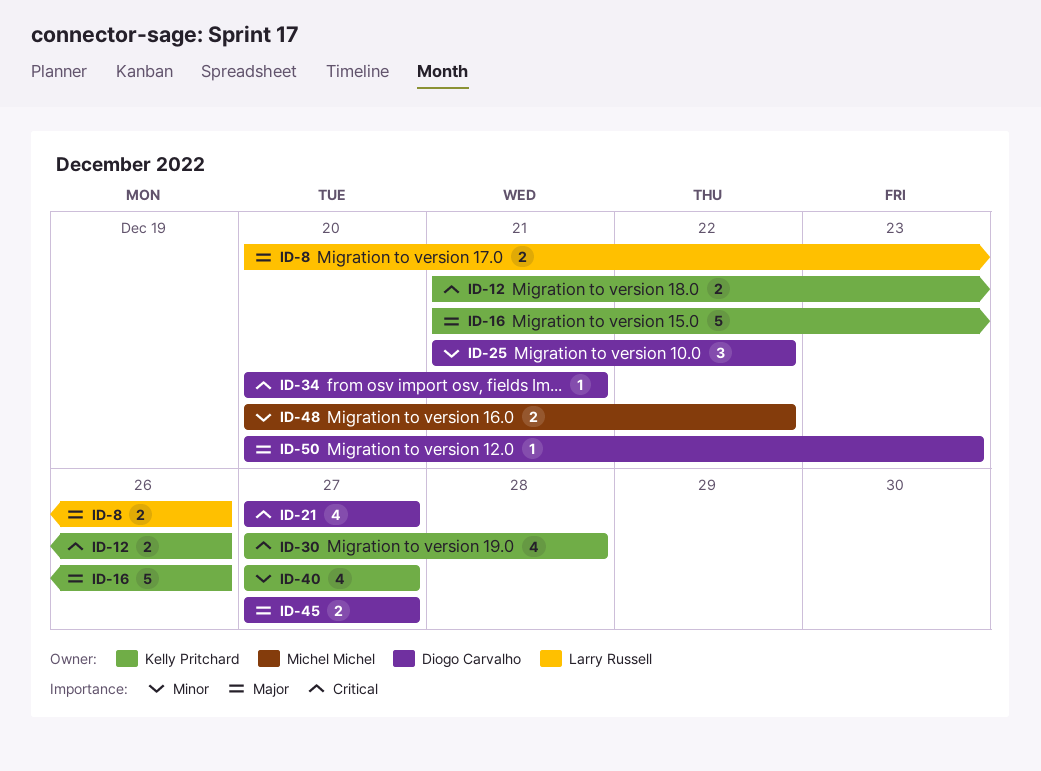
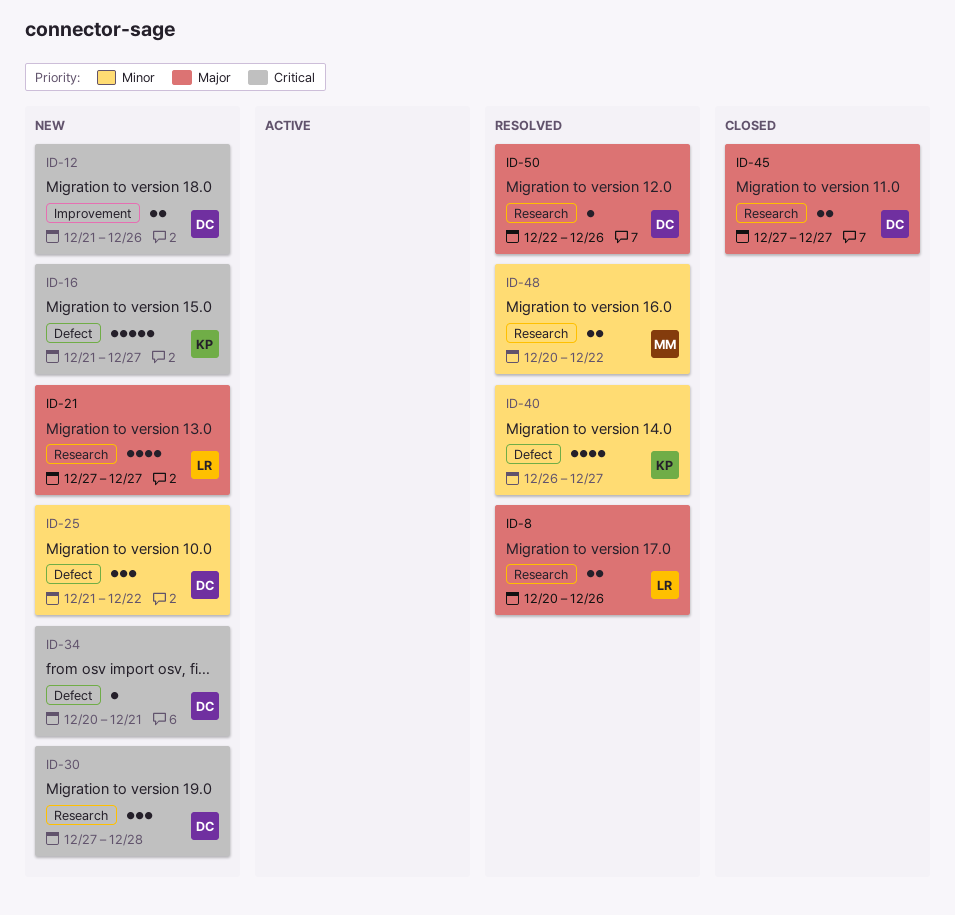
ID-12, owner: Kelly Pritchard -> Diogo Carvalho
ID-16, priority: Major -> Critical
ID-16, due: Dec 26 -> Dec 27
ID-21, owner: Diogo Carvalho -> Larry Russell
ID-21, priority: Critical -> Major
ID-30, owner: Kelly Pritchard -> Diogo Carvalho
ID-30, estimate: 4 -> 3
ID-40, start: Dec 27 -> Dec 26
ID-50, start: Dec 20 -> Dec 22
ID-50, due: Dec 23 -> Dec 26

